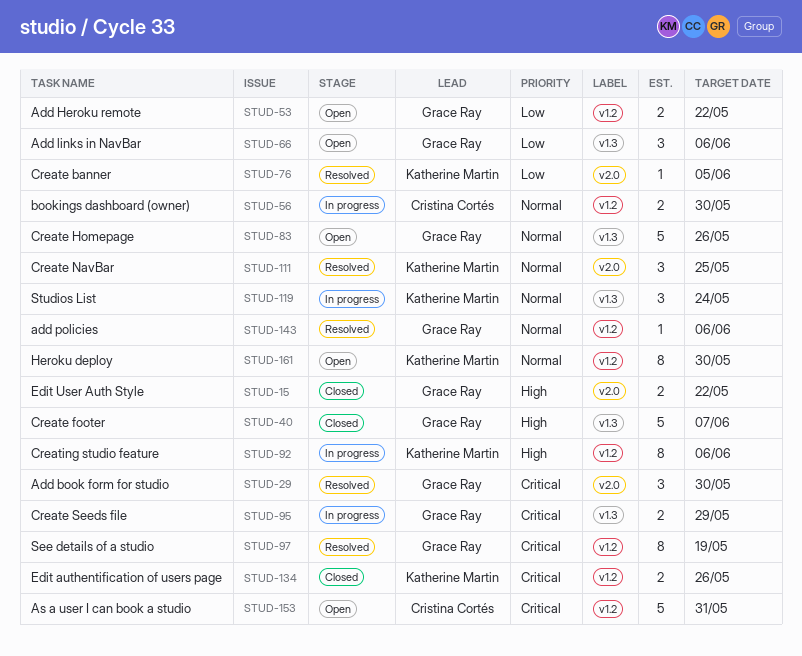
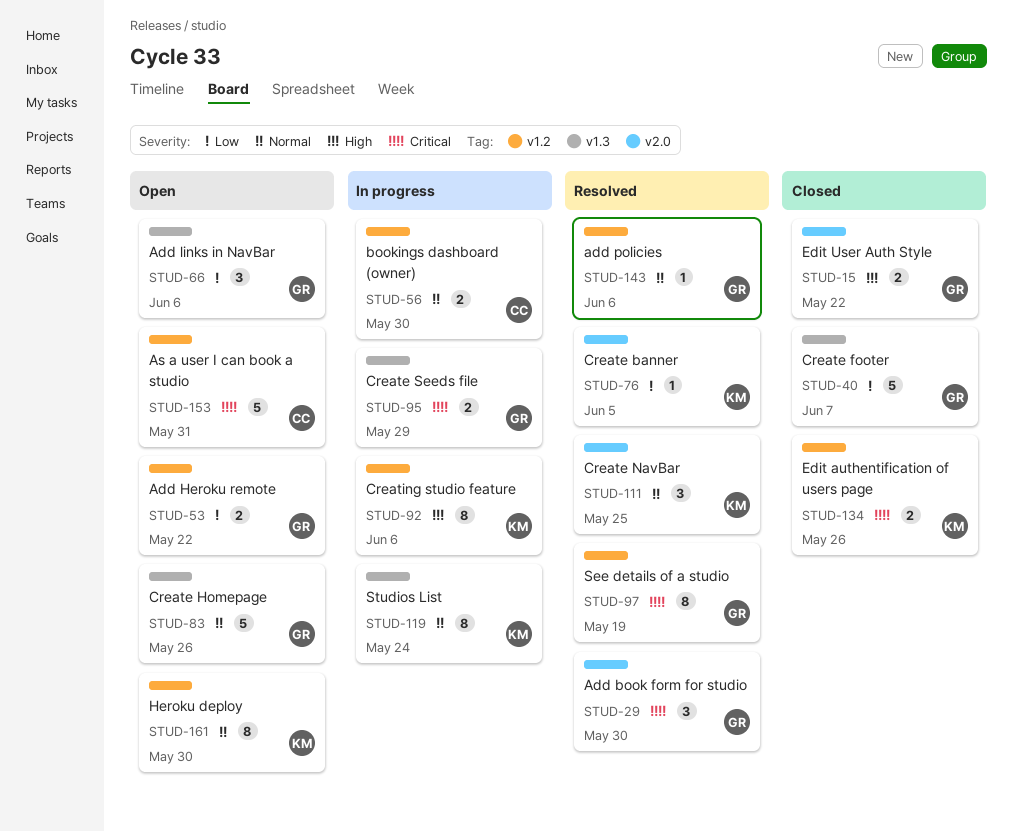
STUD-40, priority: High -> Low
STUD-119, estimate: 3 -> 8

